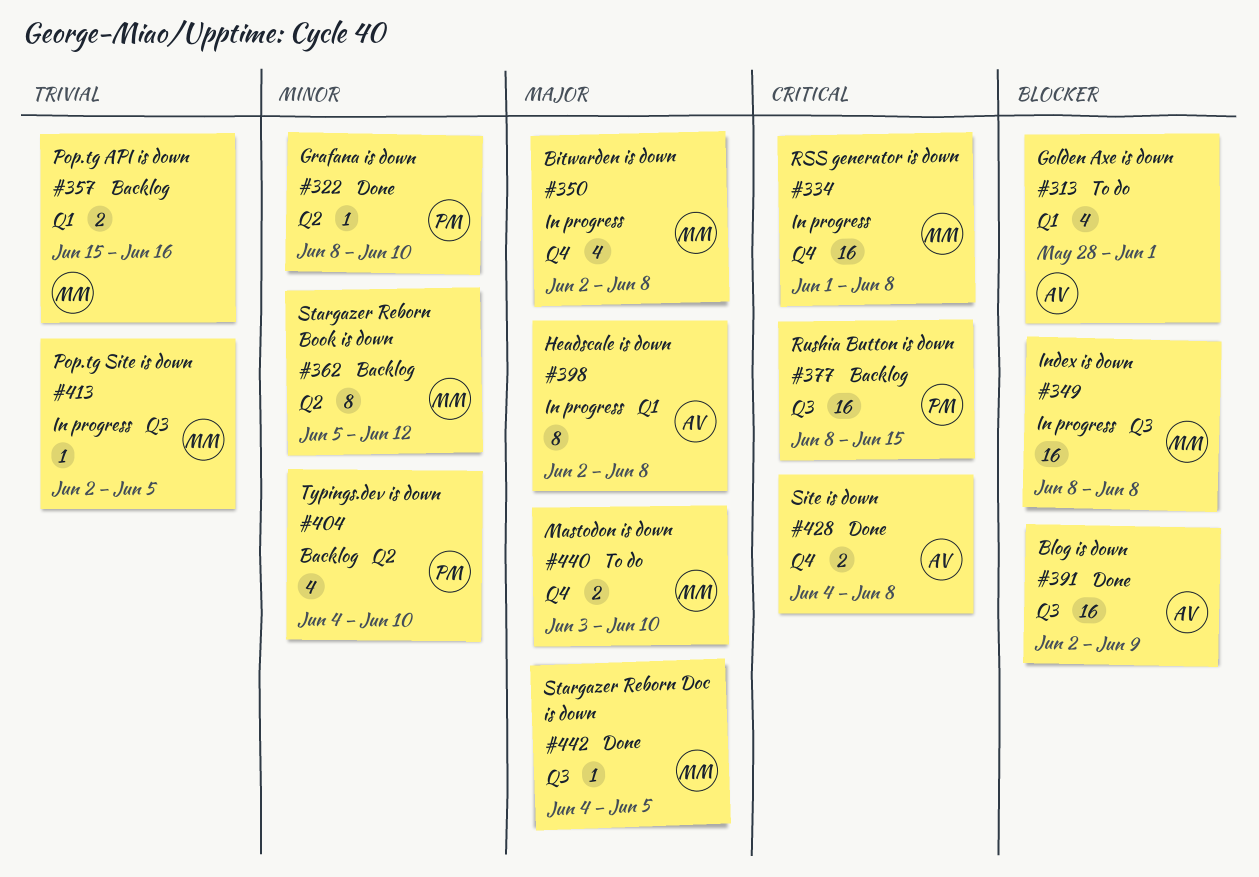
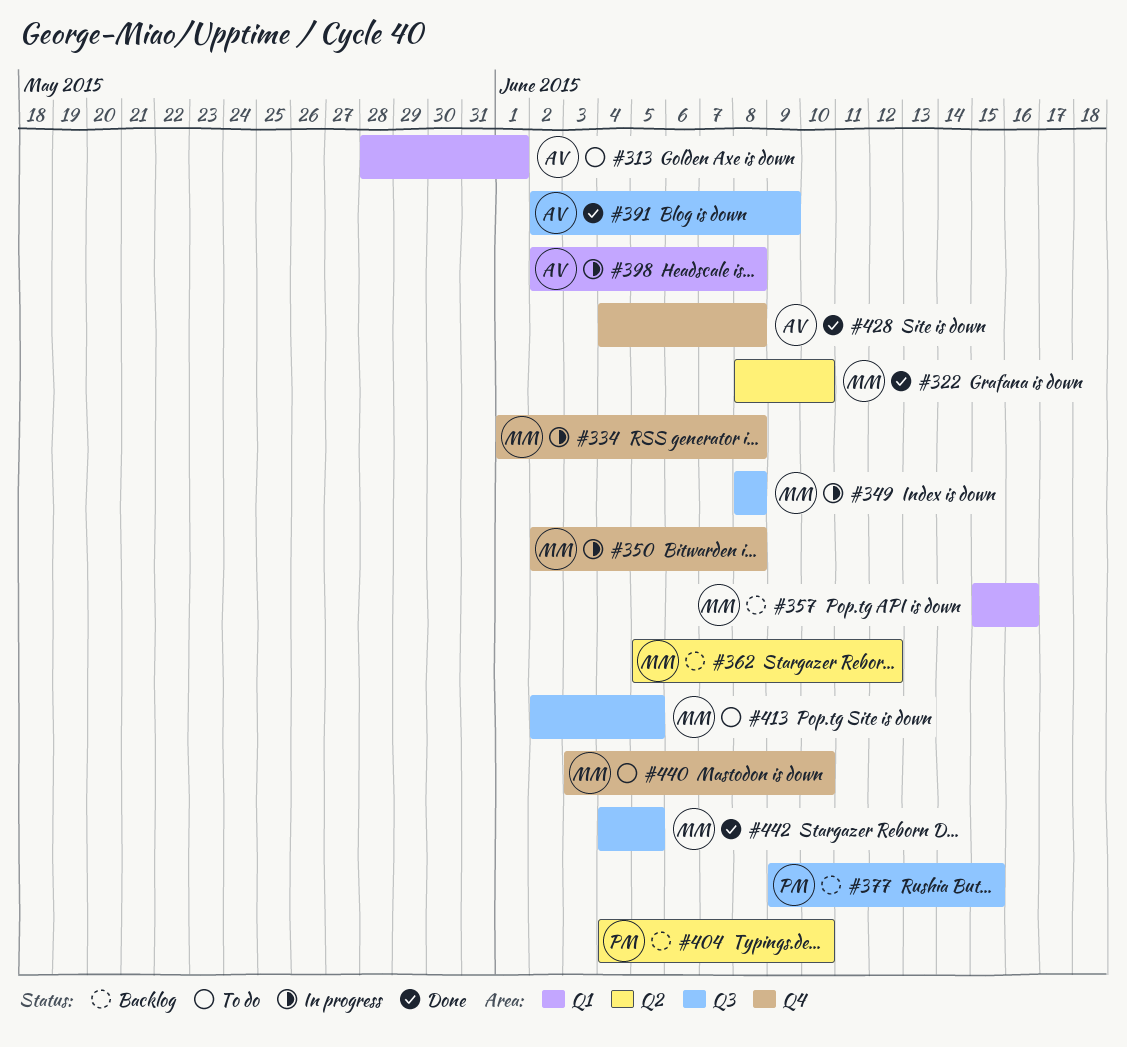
#322, owner: PM -> MM
#377, start: Jun 8 -> Jun 9
#413, status: In progress -> To do

